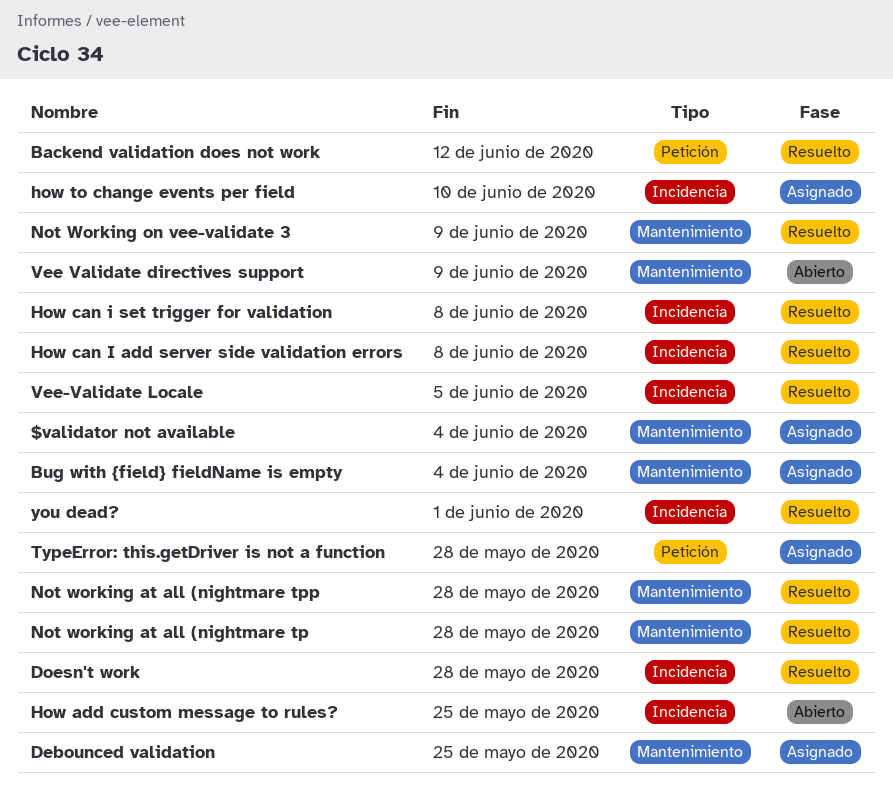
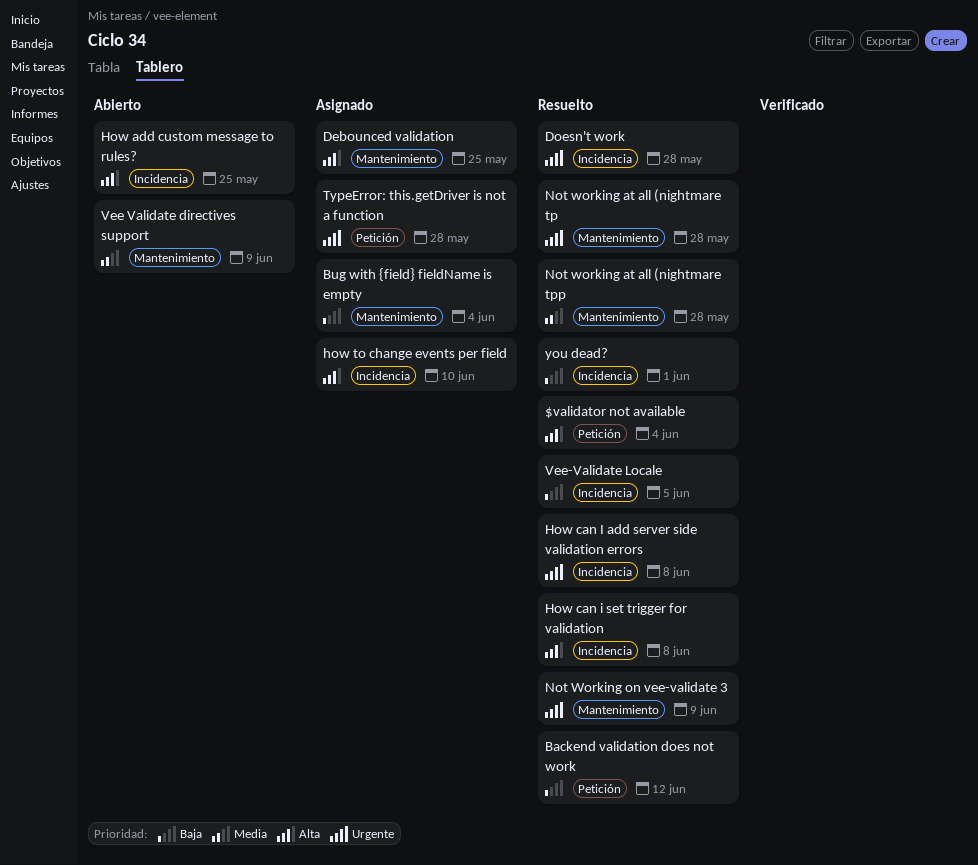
$validator not available, status: Asignado -> Resuelto
$validator not available, label: Mantenimiento -> Petición

